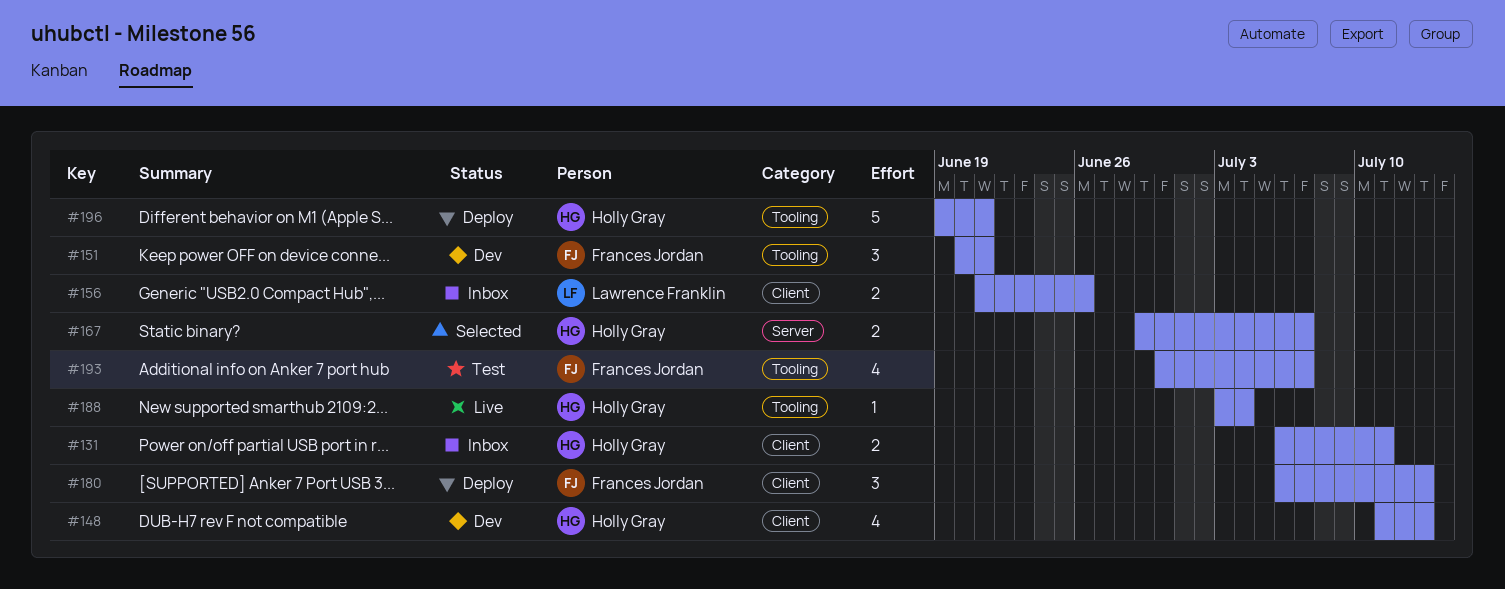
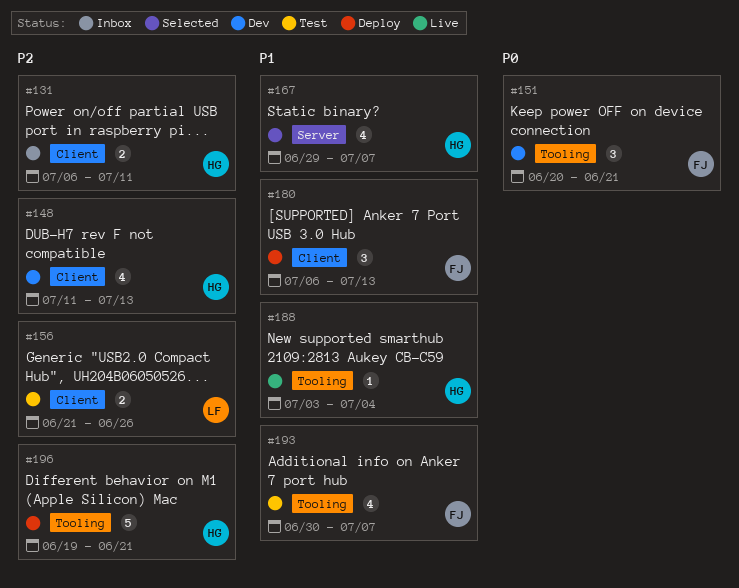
#156, status: Inbox -> Test
#167, estimate: 2 -> 4

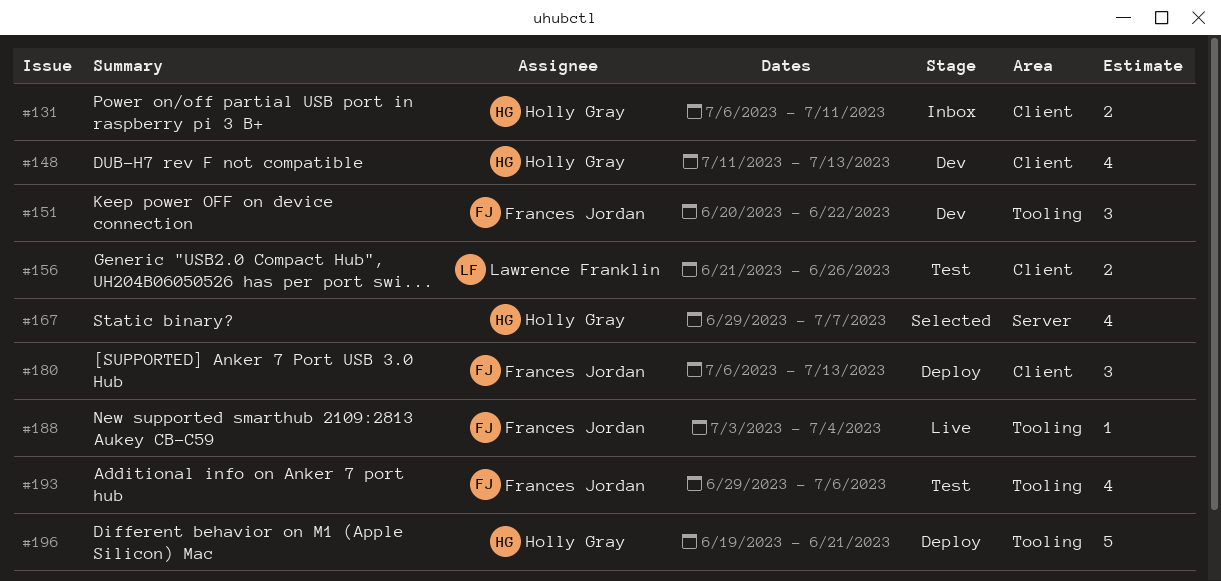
#151, due: Jun 21 -> Jun 22
#188, owner: Holly Gray -> Frances Jordan
#193, start: Jun 30 -> Jun 29
#193, due: Jul 7 -> Jul 6

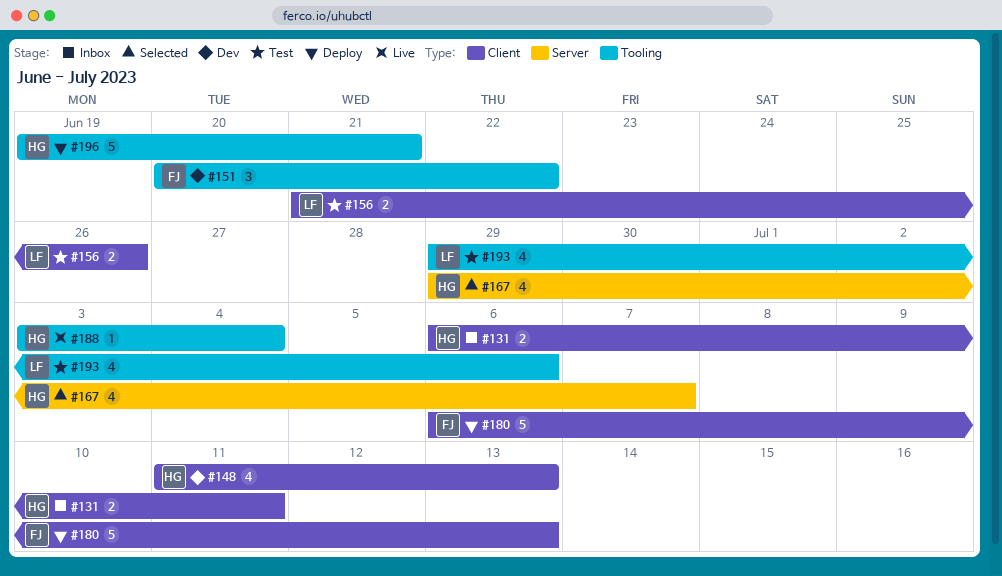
#180, estimate: 3 -> 5
#188, owner: Frances Jordan -> Holly Gray
#193, owner: Frances Jordan -> Lawrence Franklin

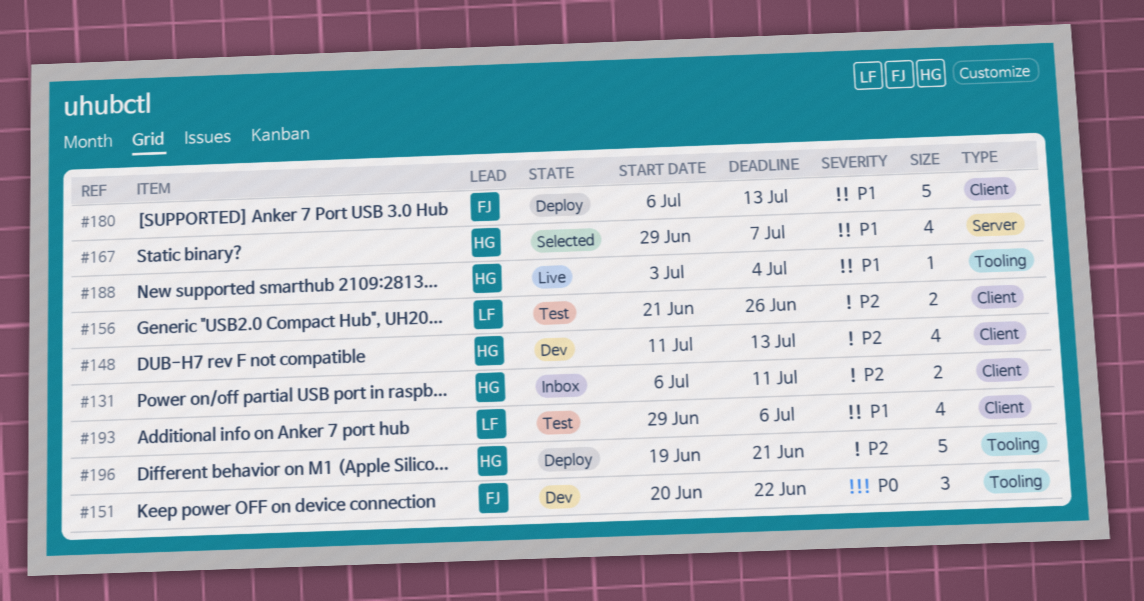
#193, label: Tooling -> Client

